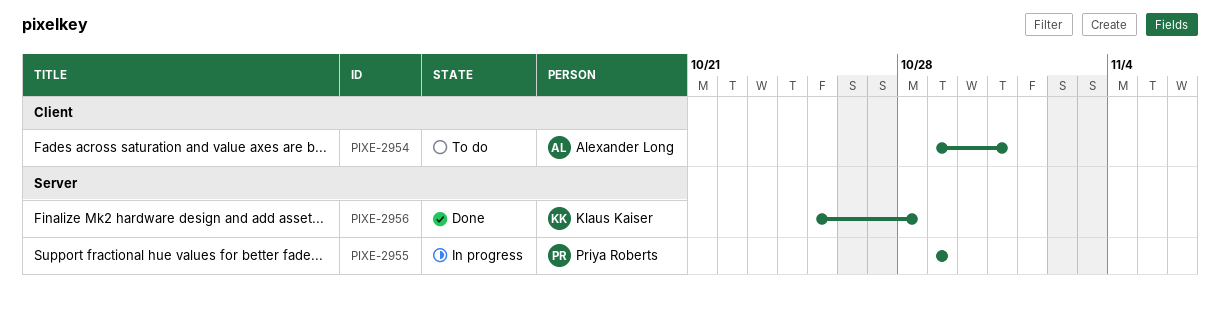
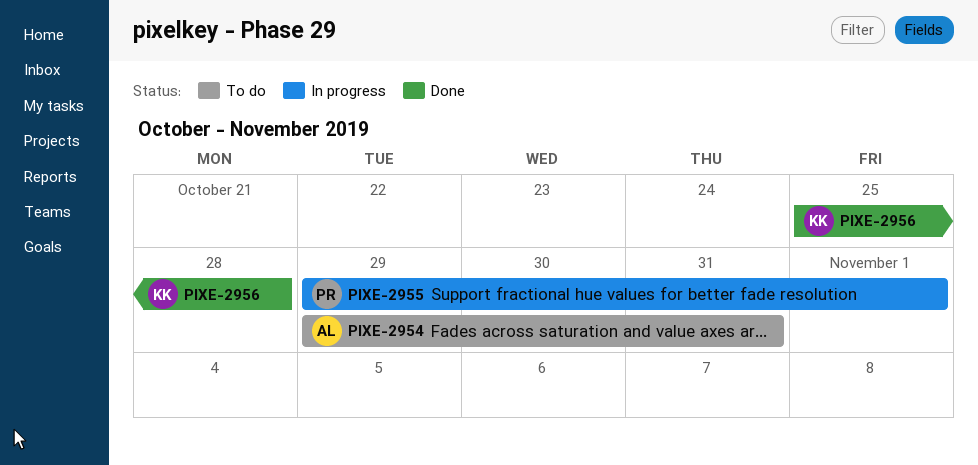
PIXE-2955, due: Oct 29 -> Nov 1

